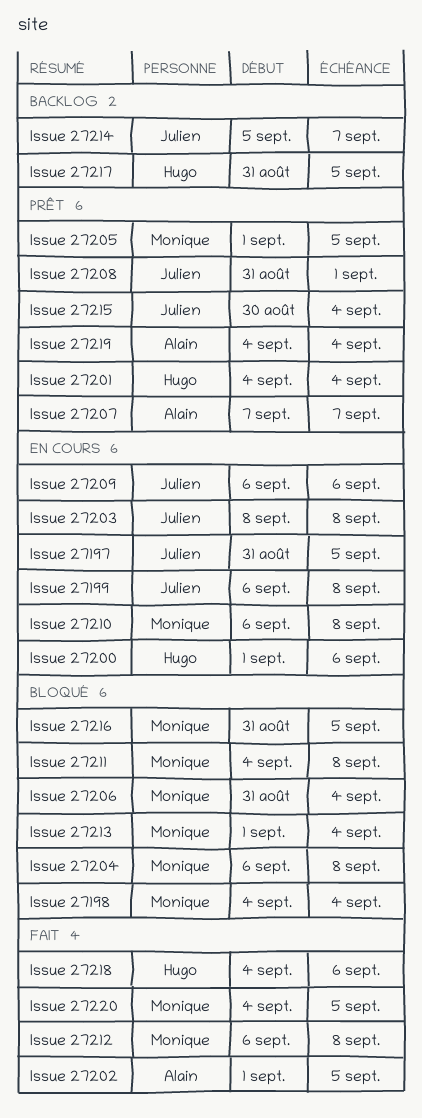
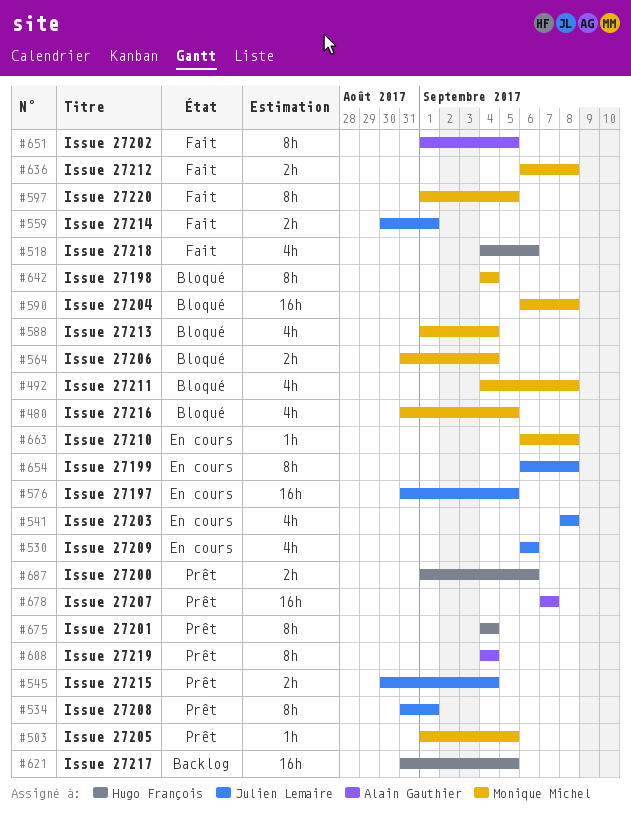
Issue 27200, status: En cours -> Prêt
Issue 27214, status: Backlog -> Fait
Issue 27214, start: Sep 5 -> Aug 30
Issue 27214, due: Sep 7 -> Sep 1
Issue 27220, start: Sep 4 -> Sep 1

